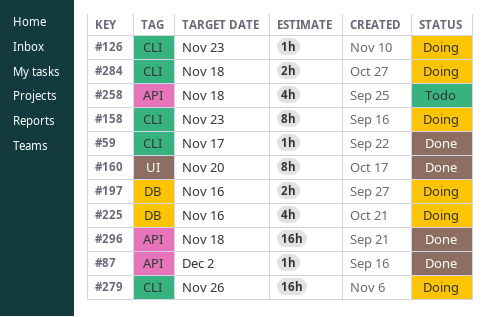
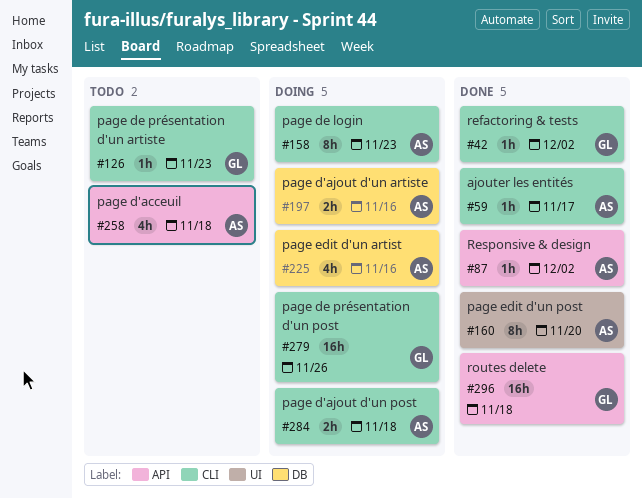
#42: none -> present
#126, status: Doing -> Todo

